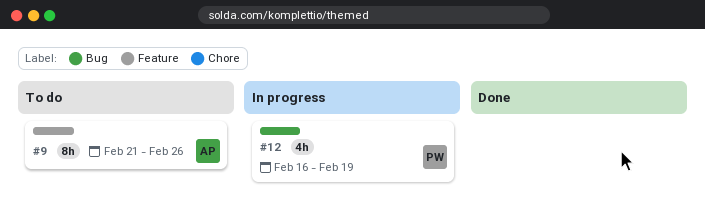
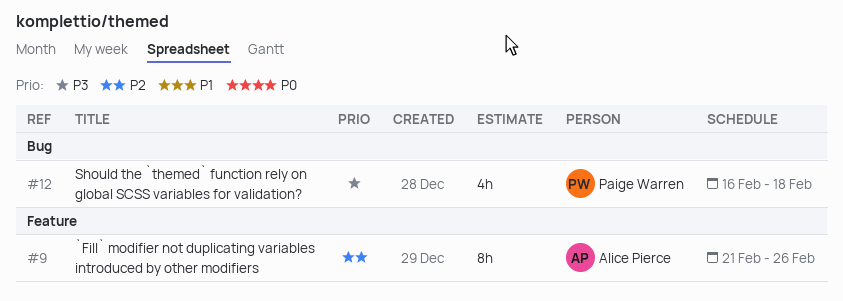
#12, due: Feb 19 -> Feb 18

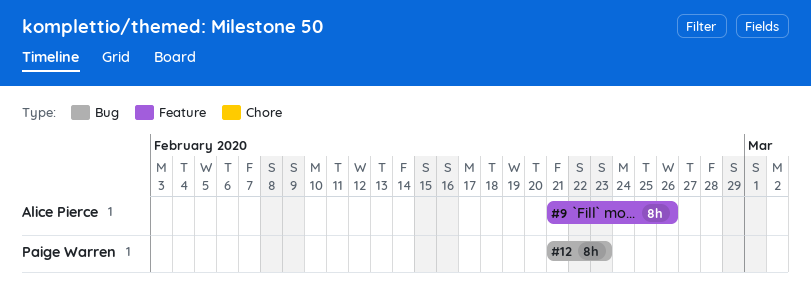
#12, estimate: 4h -> 8h
#12, start: Feb 16 -> Feb 21
#12, due: Feb 18 -> Feb 23

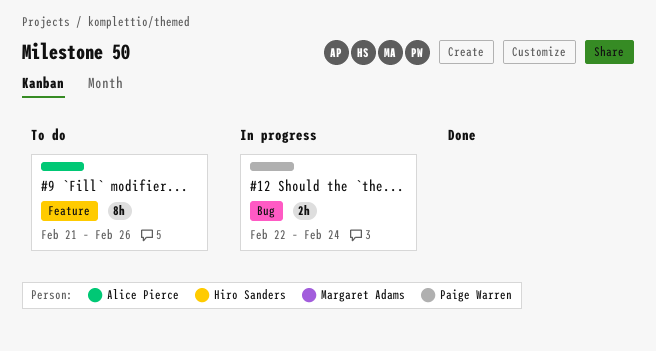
#12, estimate: 8h -> 2h
#12, start: Feb 21 -> Feb 22
#12, due: Feb 23 -> Feb 24

